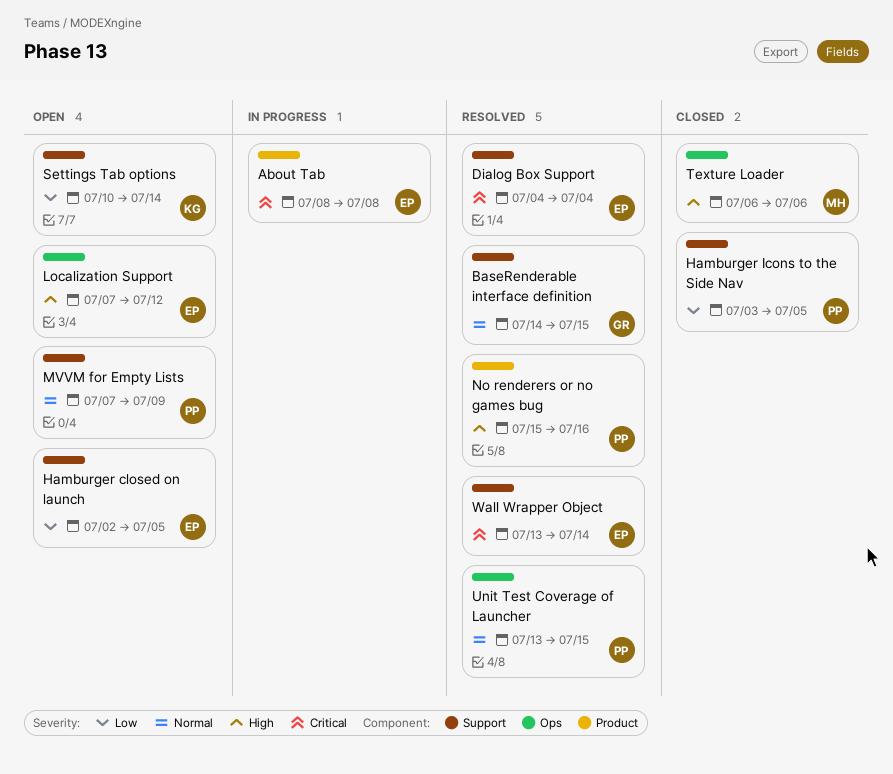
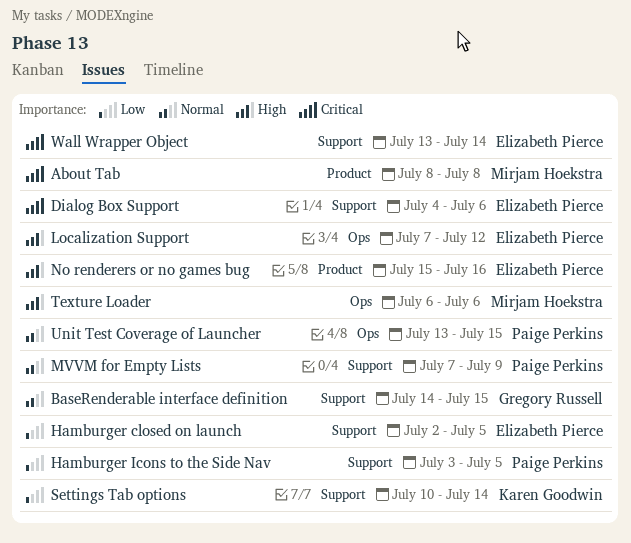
About Tab, owner: Elizabeth Pierce -> Mirjam Hoekstra
Dialog Box Support, due: Jul 4 -> Jul 6
No renderers or no games bug, owner: Paige Perkins -> Elizabeth Pierce

